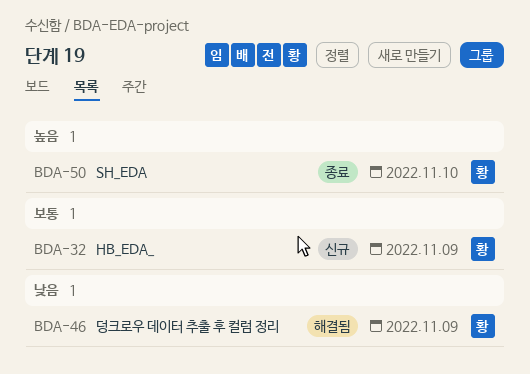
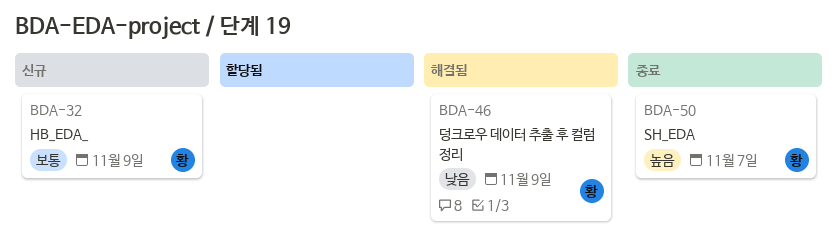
BDA-50, due: Nov 10 -> Nov 7

